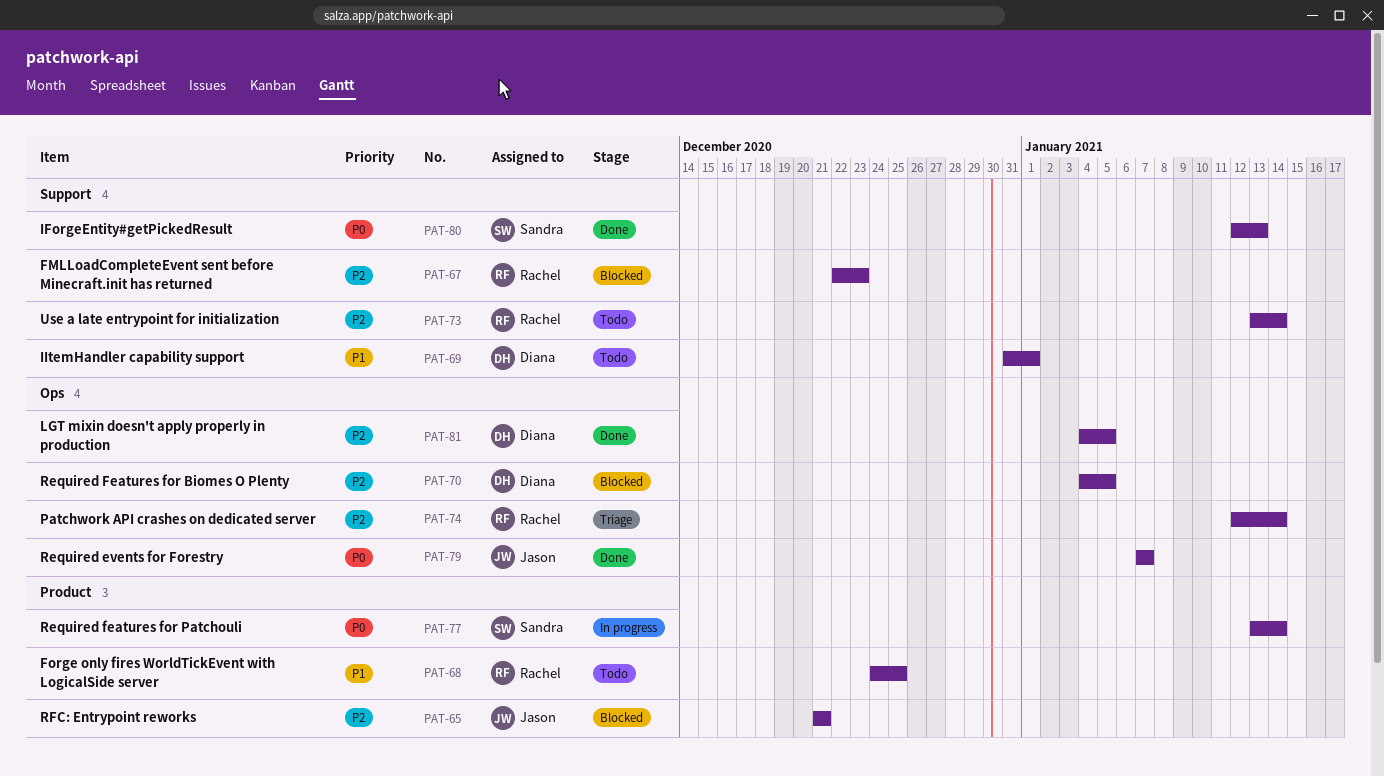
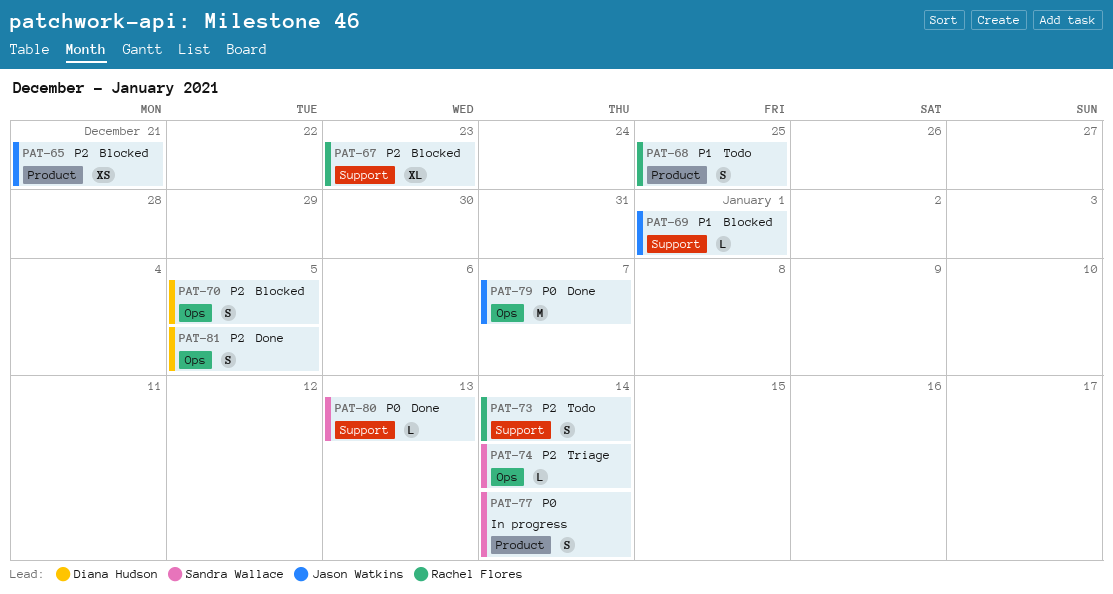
PAT-69, status: Todo -> Blocked
PAT-69, owner: Diana Hudson -> Jason Watkins
PAT-74, owner: Rachel Flores -> Sandra Wallace

